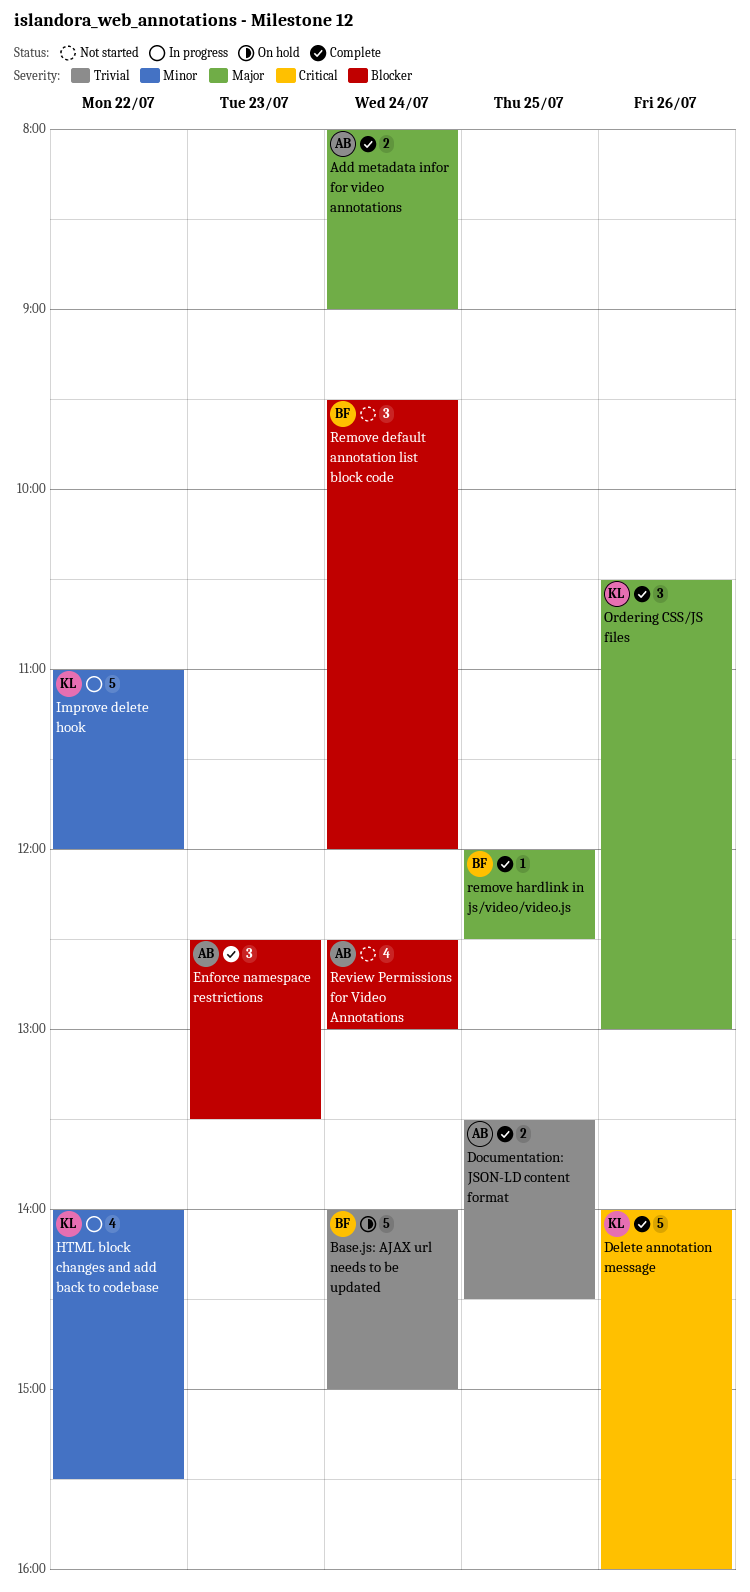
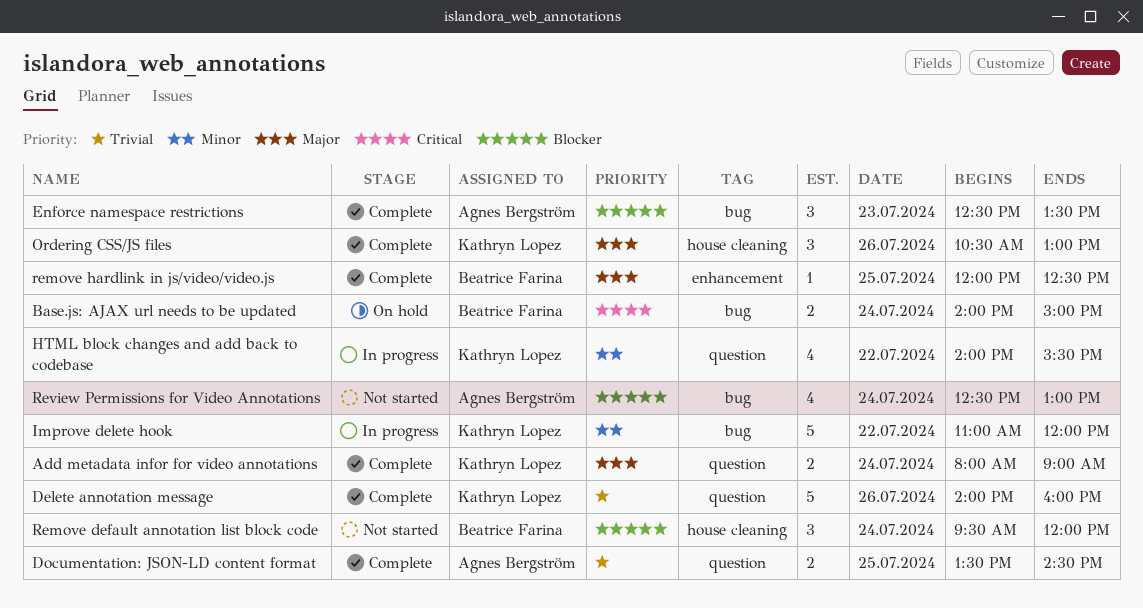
Add metadata infor for video annotations, owner: Agnes Bergström -> Kathryn Lopez
Base.js: AJAX url needs to be updated, priority: Trivial -> Critical
Base.js: AJAX url needs to be updated, estimate: 5 -> 2
Delete annotation message, priority: Critical -> Trivial

